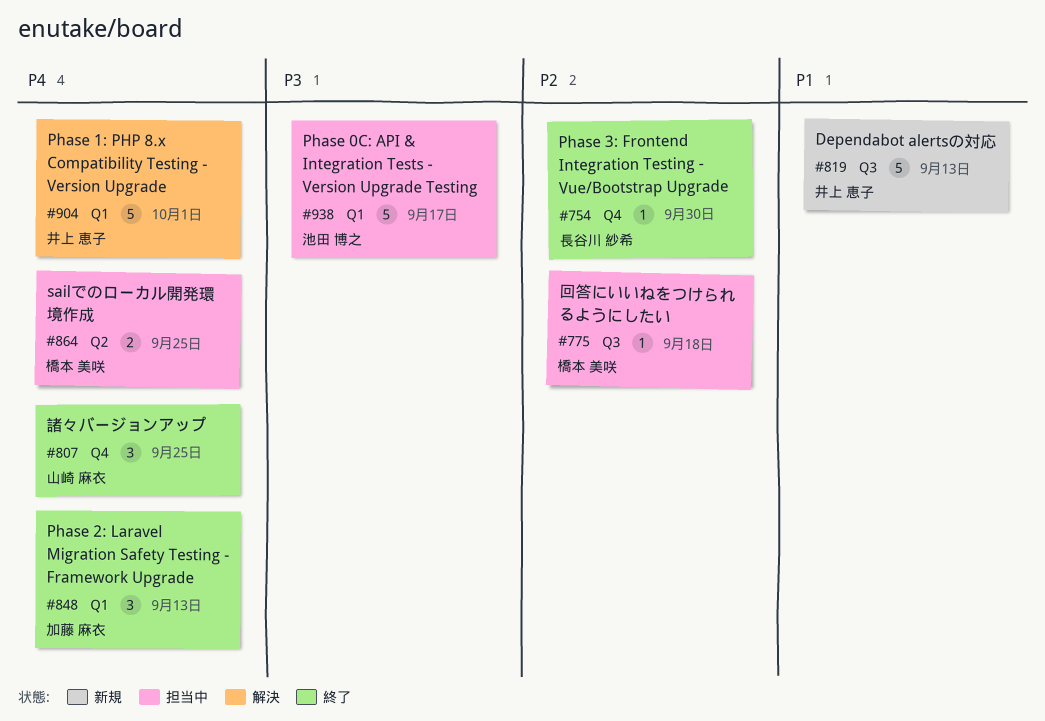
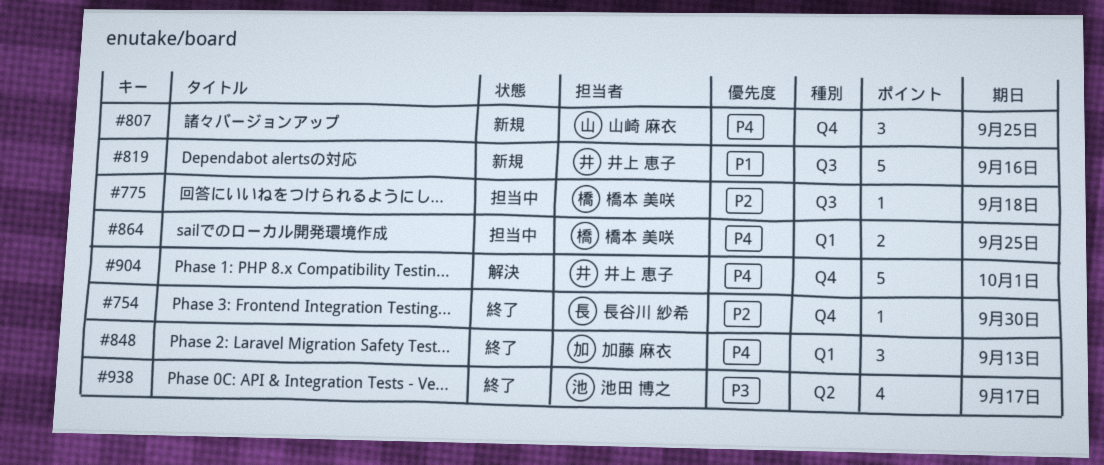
#807, status: 終了 -> 新規
#819, due: Sep 13 -> Sep 16
#864, label: Q2 -> Q1
#904, label: Q1 -> Q4
#938, status: 担当中 -> 終了
#938, label: Q1 -> Q2
#938, estimate: 5 -> 4

